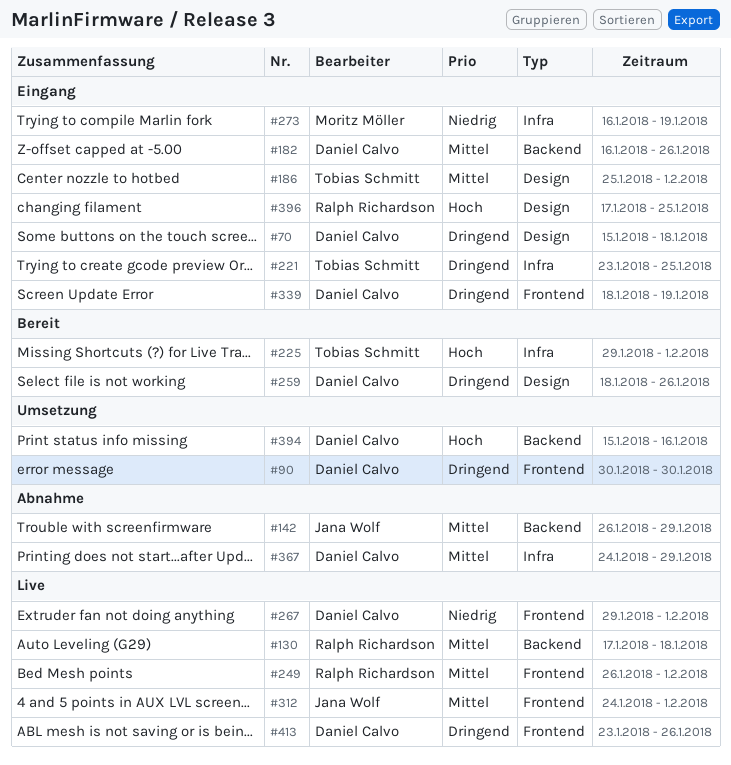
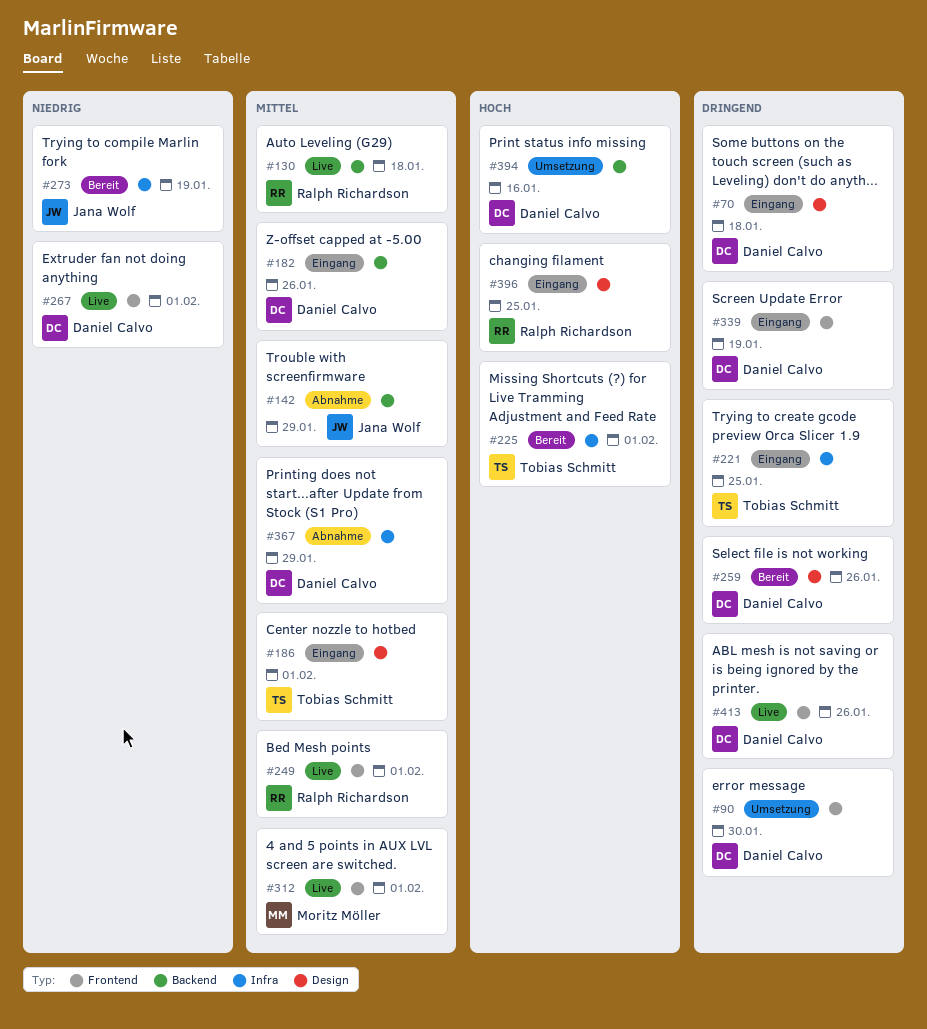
#273, status: Eingang -> Bereit
#273, owner: Moritz Möller -> Jana Wolf
#312, owner: Jana Wolf -> Moritz Möller

